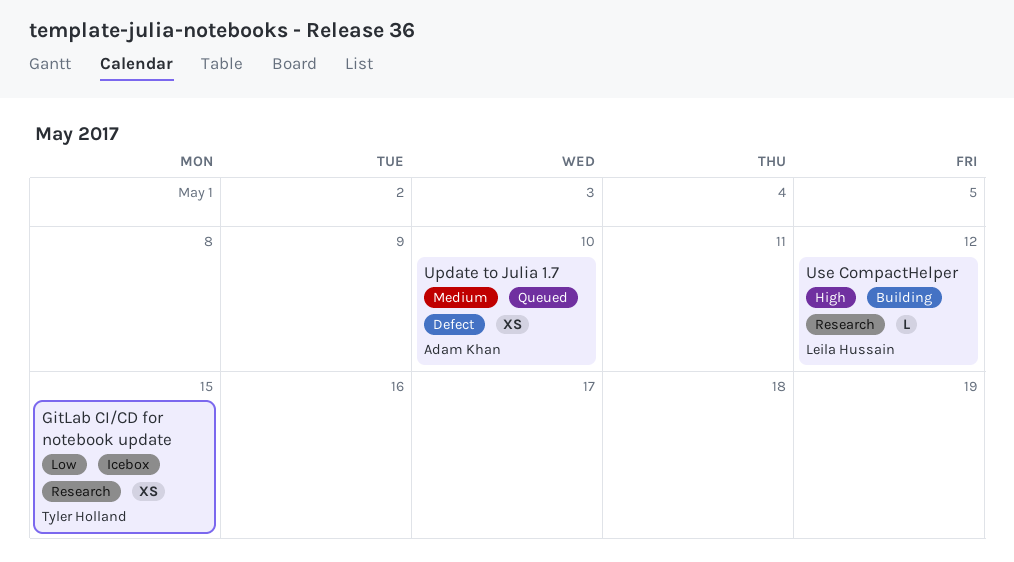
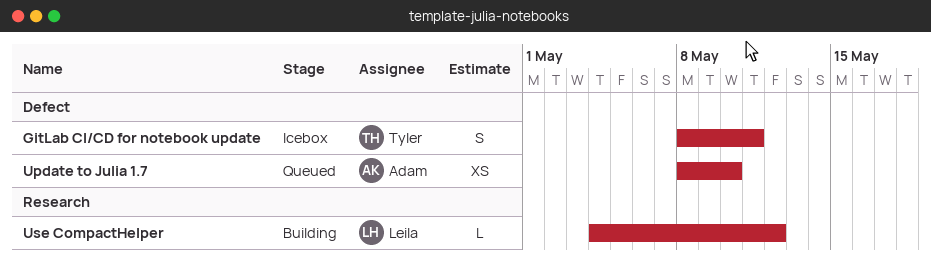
GitLab CI/CD for notebook update, label: Research -> Defect
GitLab CI/CD for notebook update, estimate: XS -> S
GitLab CI/CD for notebook update, due: May 15 -> May 11

